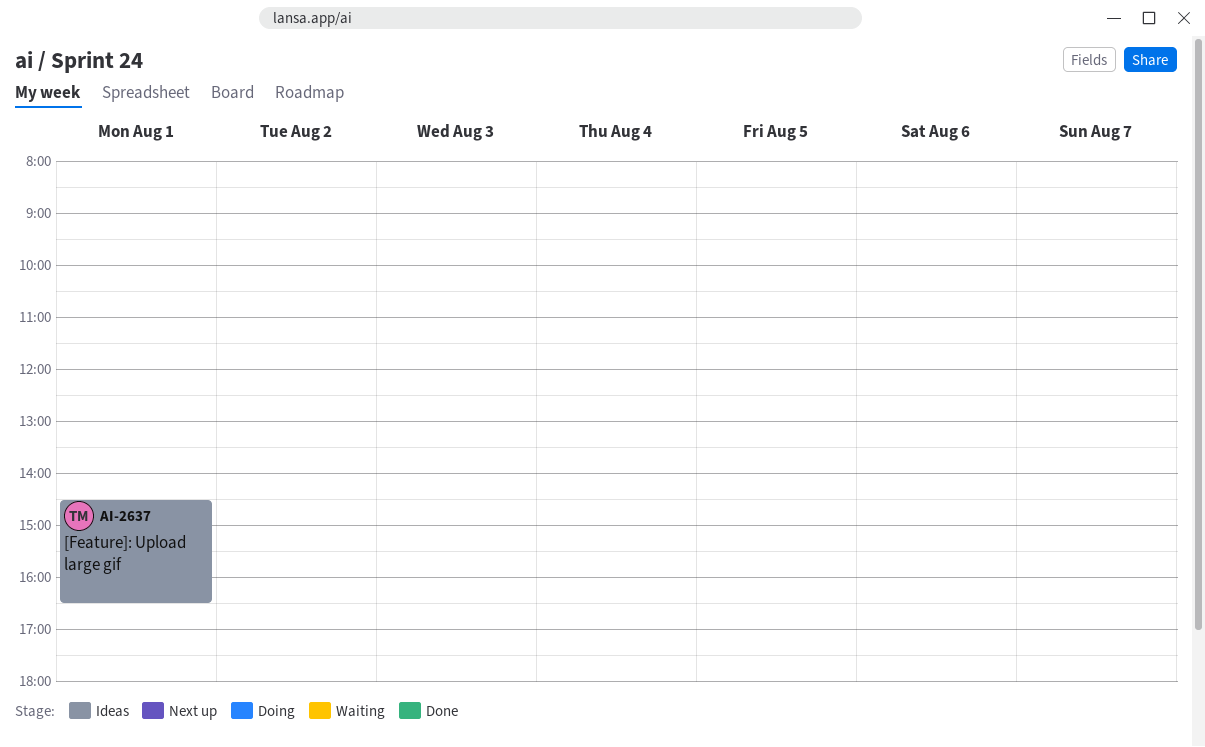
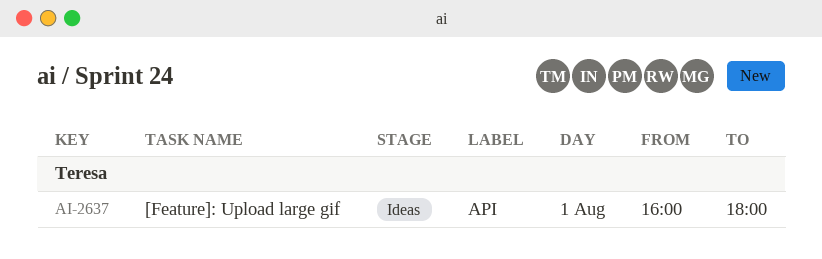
AI-2637, begins: 14:30 -> 16:00
AI-2637, ends: 16:30 -> 18:00

